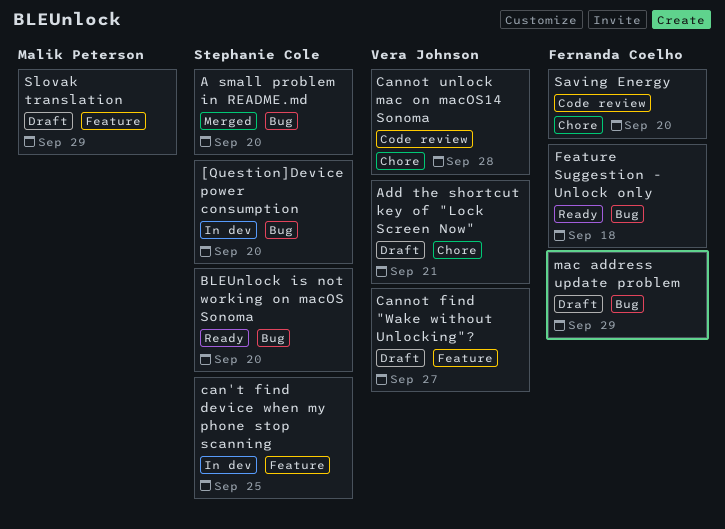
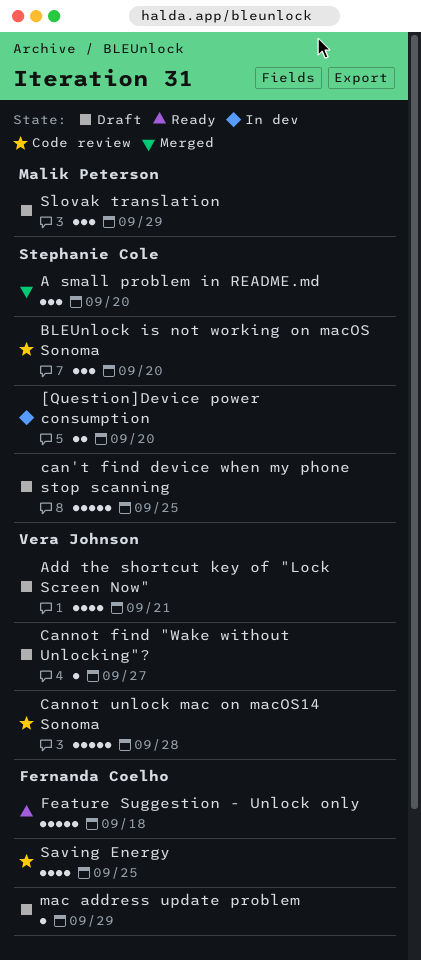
BLEUnlock is not working on macOS Sonoma, status: Ready -> Code review
can't find device when my phone stop scanning, status: In dev -> Draft
Saving Energy, due: Sep 20 -> Sep 25

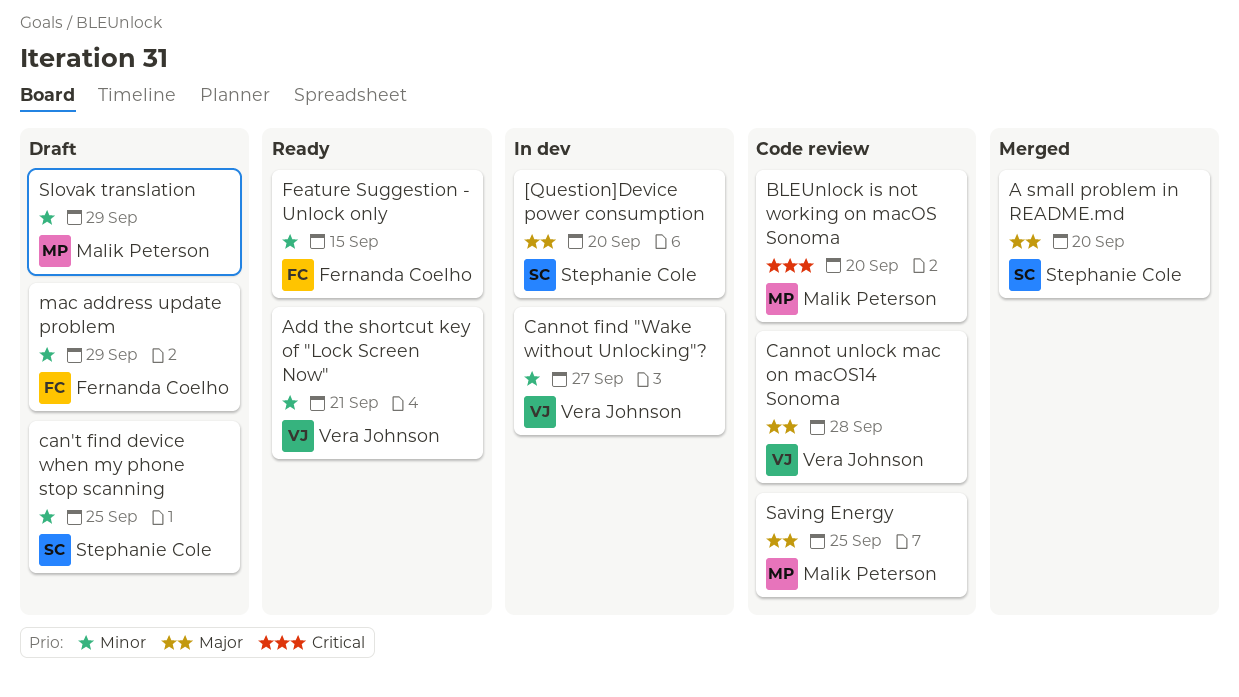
Add the shortcut key of "Lock Screen Now", status: Draft -> Ready
BLEUnlock is not working on macOS Sonoma, owner: Stephanie Cole -> Malik Peterson
Cannot find "Wake without Unlocking"?, status: Draft -> In dev
Feature Suggestion - Unlock only, due: Sep 18 -> Sep 15
Saving Energy, owner: Fernanda Coelho -> Malik Peterson

